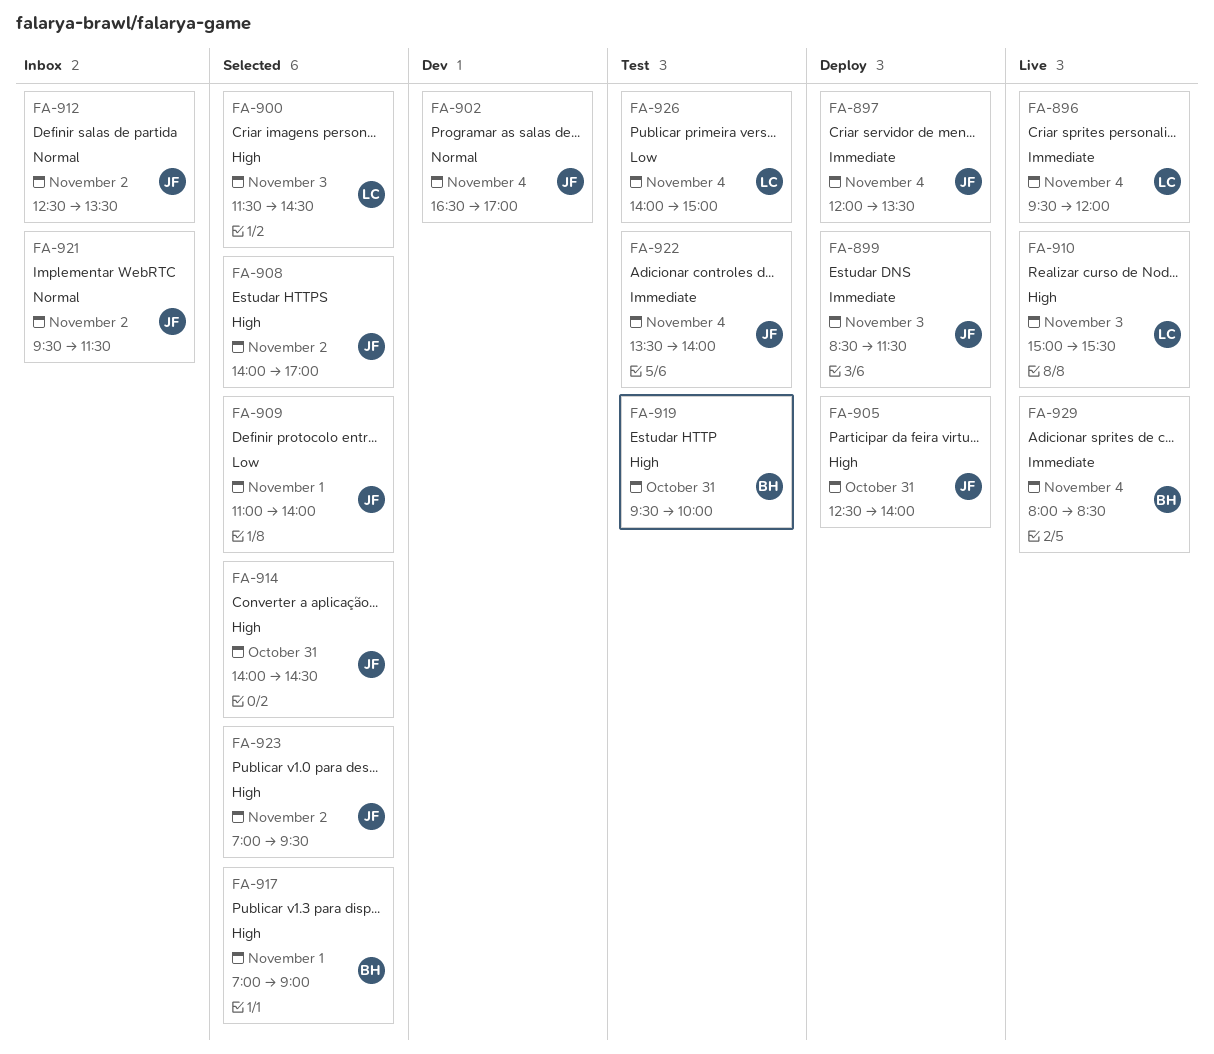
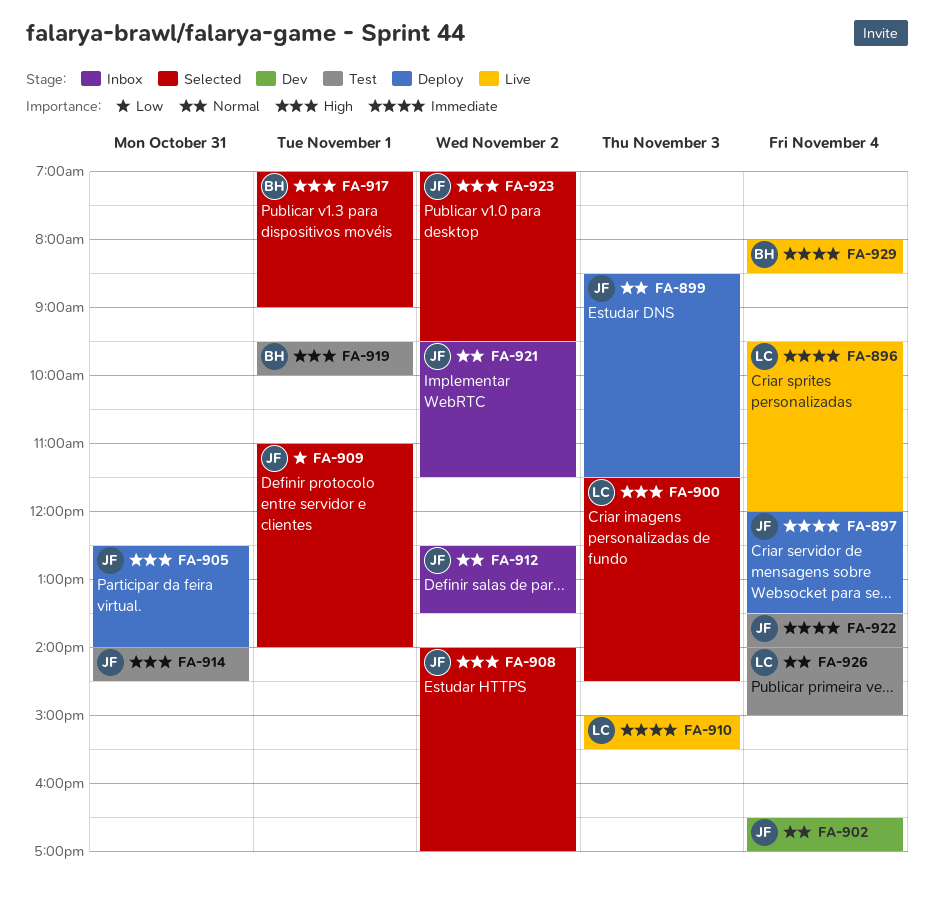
FA-899, priority: Immediate -> Normal
FA-910, priority: High -> Immediate
FA-914, status: Selected -> Test
FA-919, day: Oct 31 -> Nov 1
FA-926, priority: Low -> Normal

